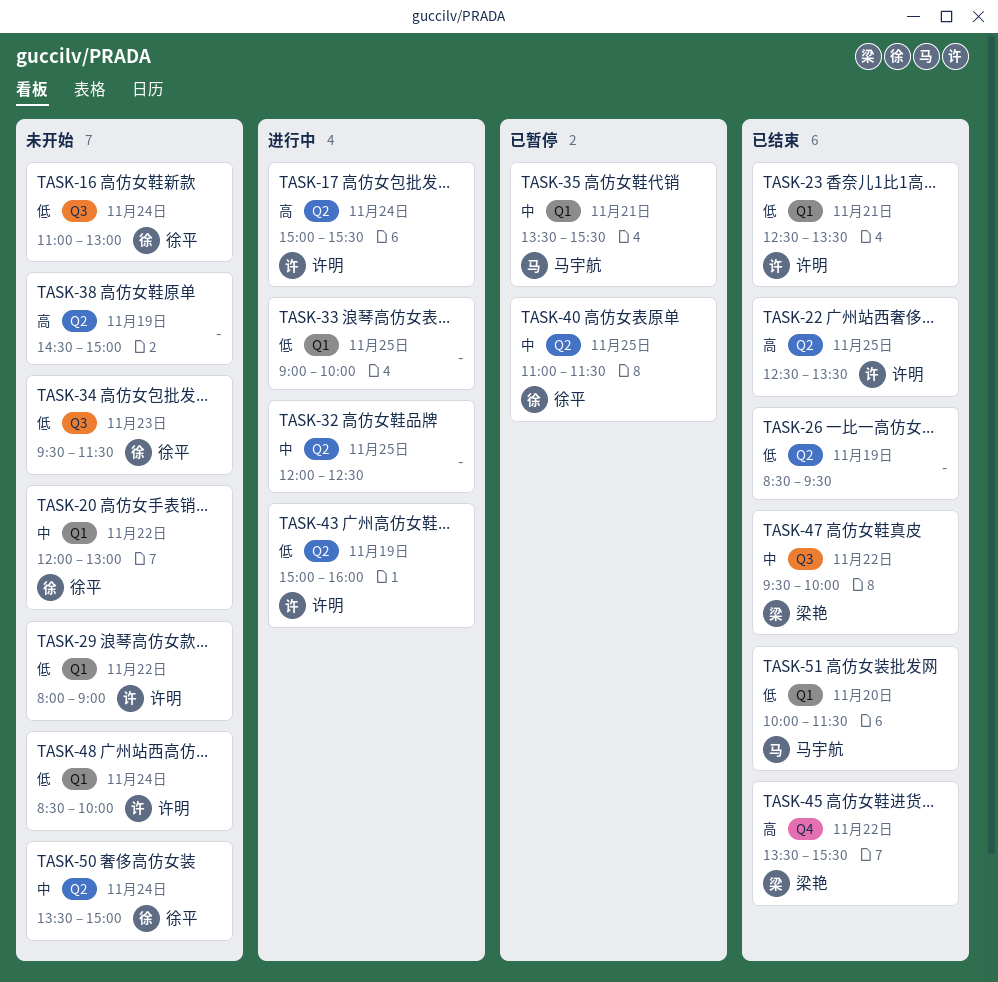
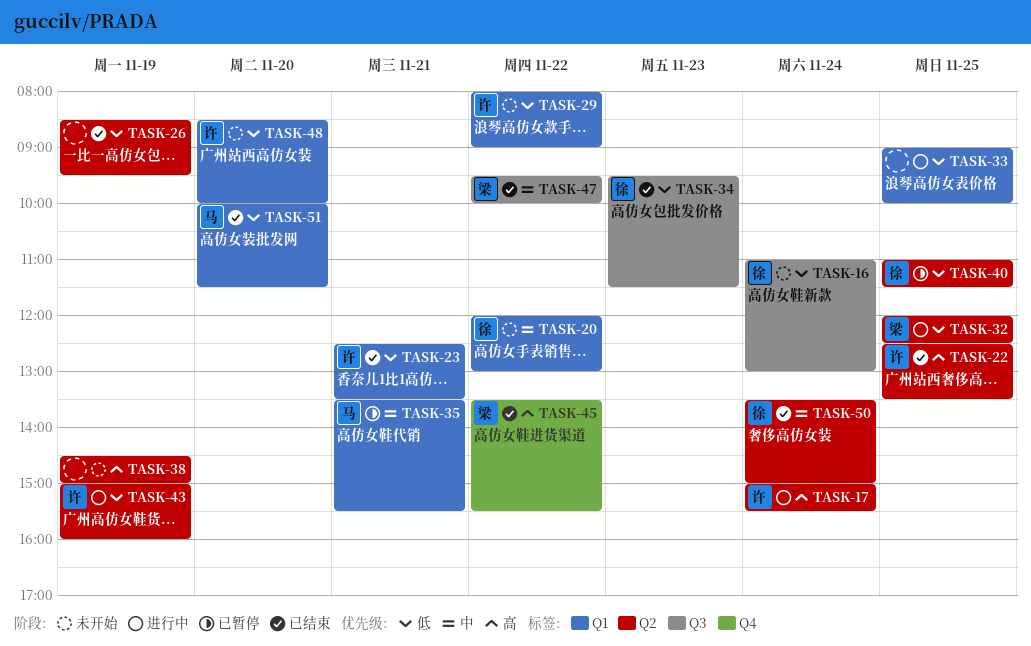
TASK-32, owner: none -> 梁艳
TASK-32, priority: 中 -> 低
TASK-34, status: 未开始 -> 已结束
TASK-40, priority: 中 -> 低
TASK-48, day: Nov 24 -> Nov 20
TASK-50, status: 未开始 -> 已结束

